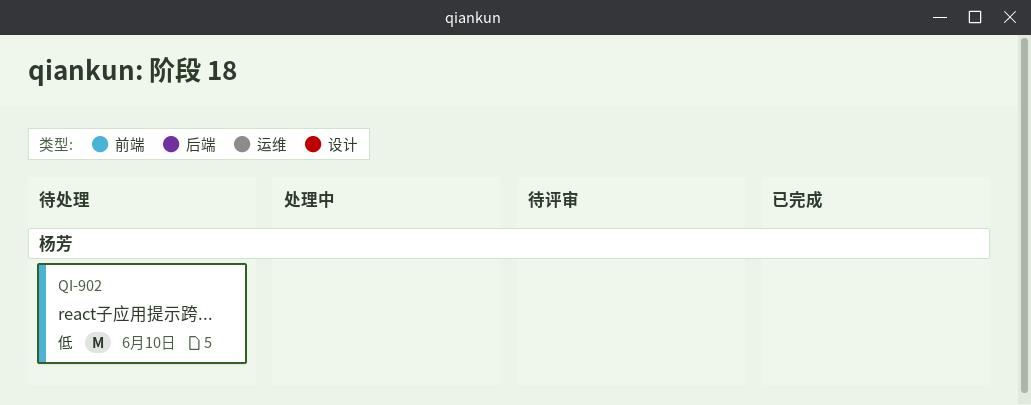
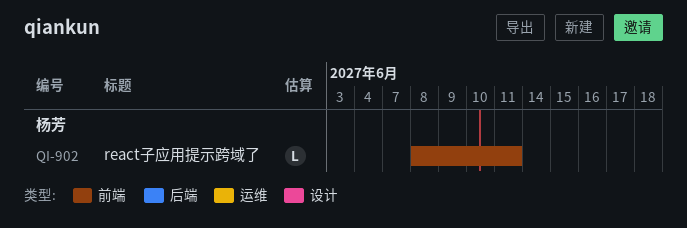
QI-902, estimate: M -> L
QI-902, due: Jun 10 -> Jun 11

